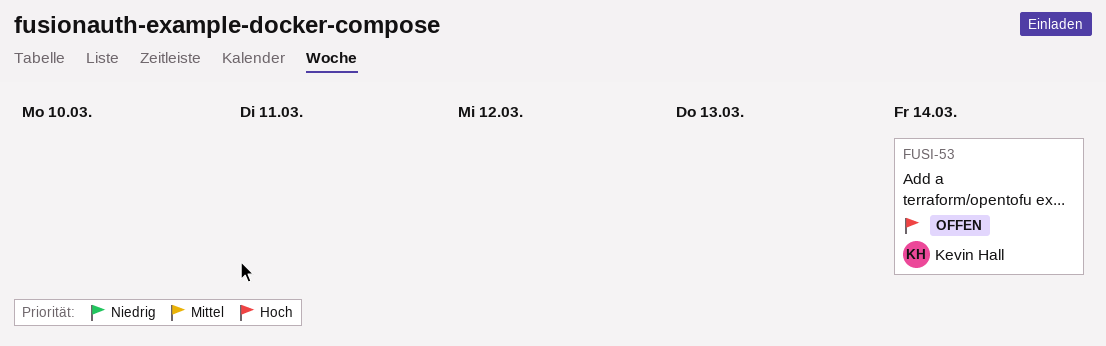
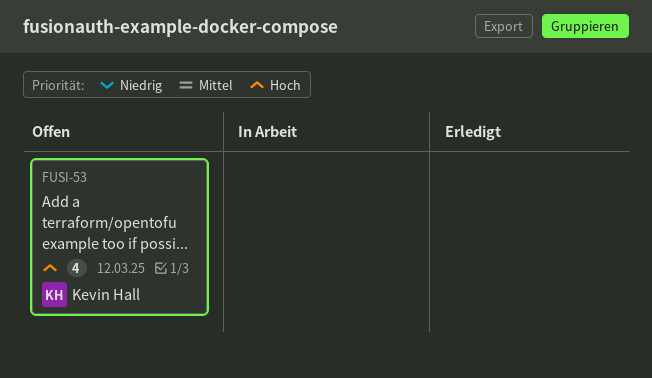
FUSI-53, due: Mar 14 -> Mar 12

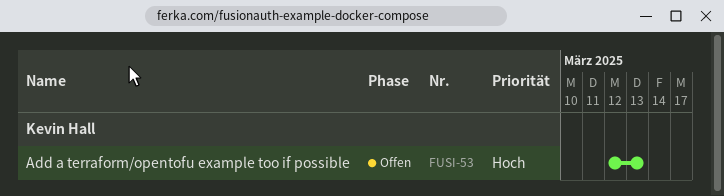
FUSI-53, due: Mar 12 -> Mar 13

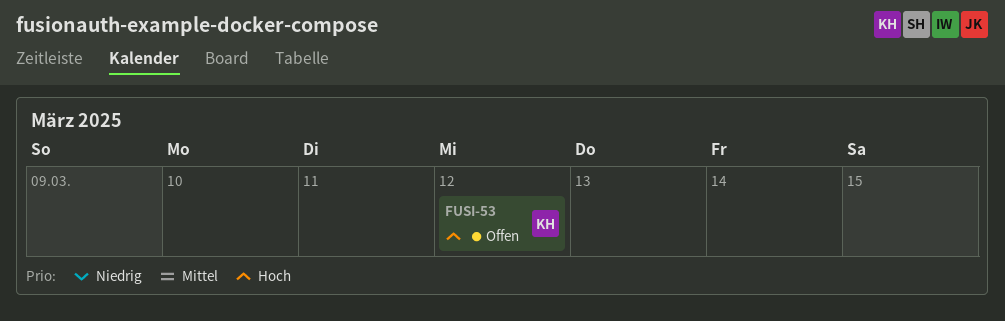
FUSI-53, due: Mar 13 -> Mar 12

